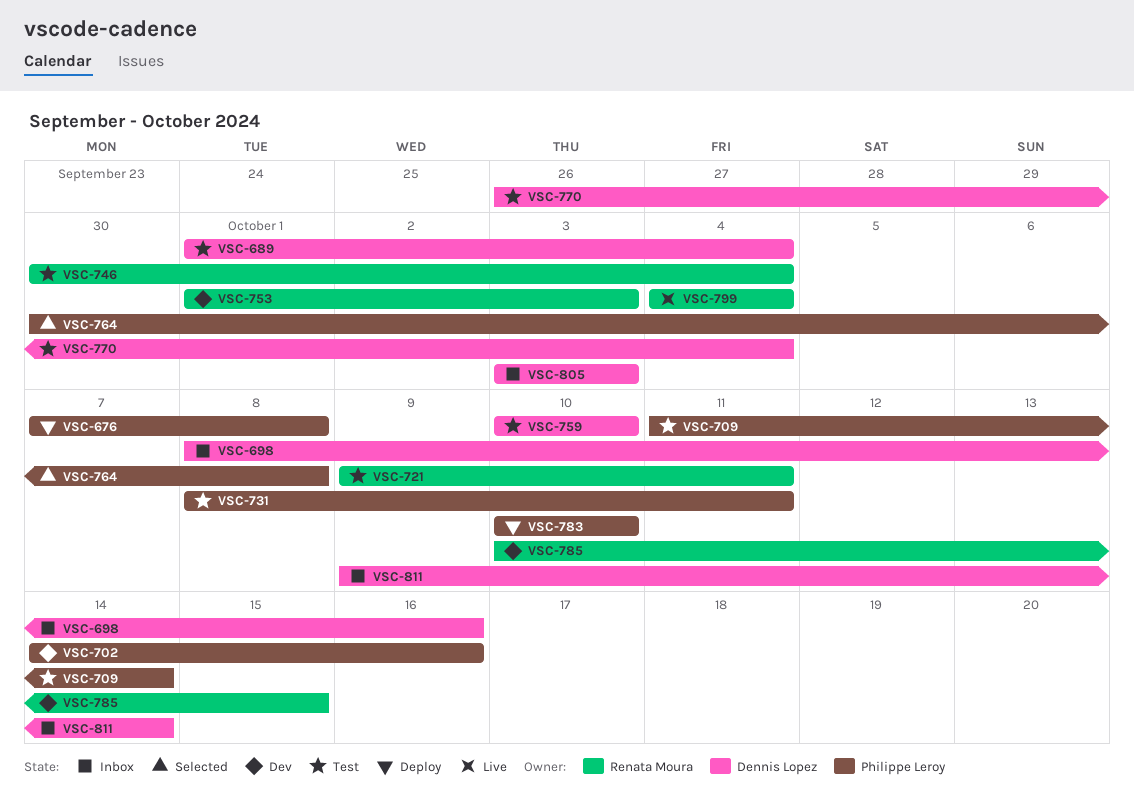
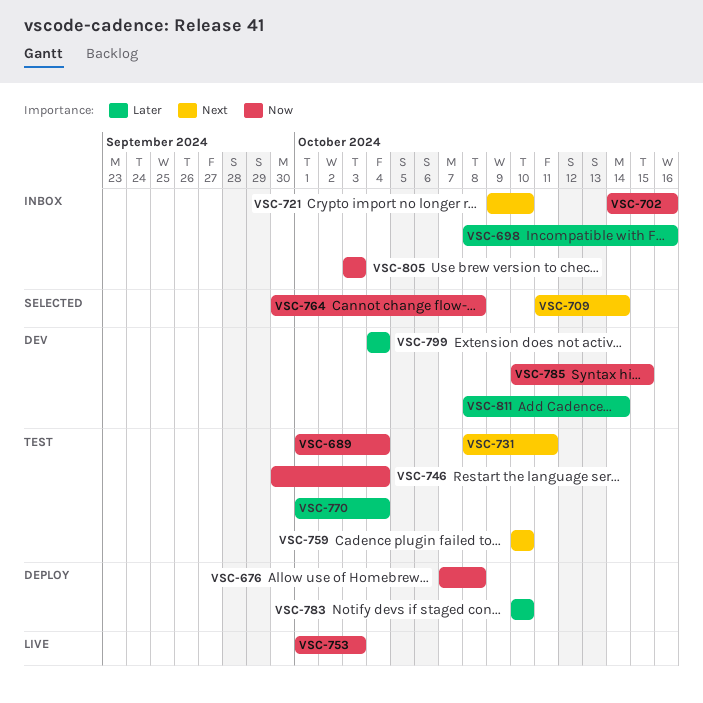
VSC-702, status: Dev -> Inbox
VSC-709, status: Test -> Selected
VSC-721, status: Test -> Inbox
VSC-721, due: Oct 11 -> Oct 10
VSC-753, status: Dev -> Live
VSC-770, start: Sep 26 -> Oct 1
VSC-799, status: Live -> Dev
VSC-811, status: Inbox -> Dev
VSC-811, start: Oct 9 -> Oct 8

